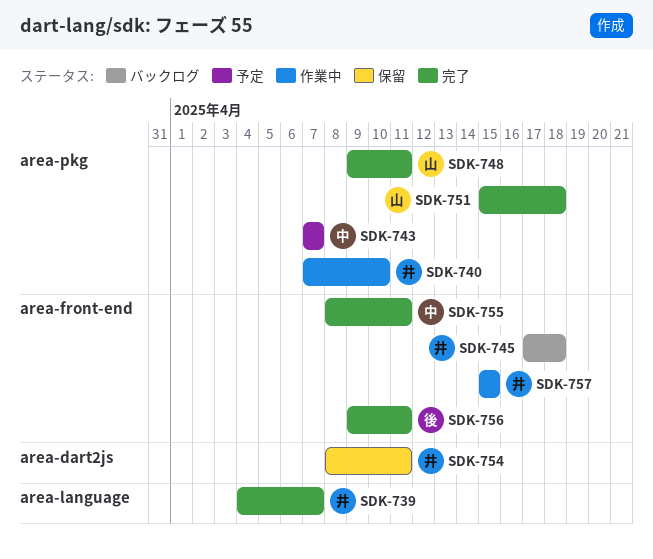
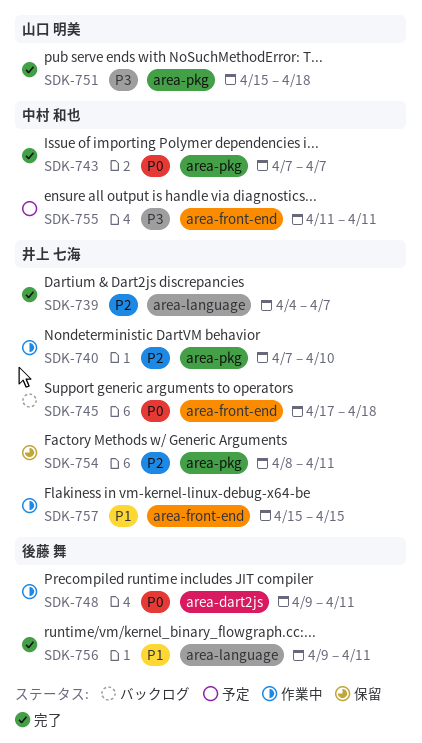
SDK-743, status: 予定 -> 完了
SDK-748, status: 完了 -> 作業中
SDK-748, owner: 山口 明美 -> 後藤 舞
SDK-748, label: area-pkg -> area-dart2js
SDK-754, label: area-dart2js -> area-pkg
SDK-755, status: 完了 -> 予定
SDK-755, start: Apr 8 -> Apr 11
SDK-756, label: area-front-end -> area-language

